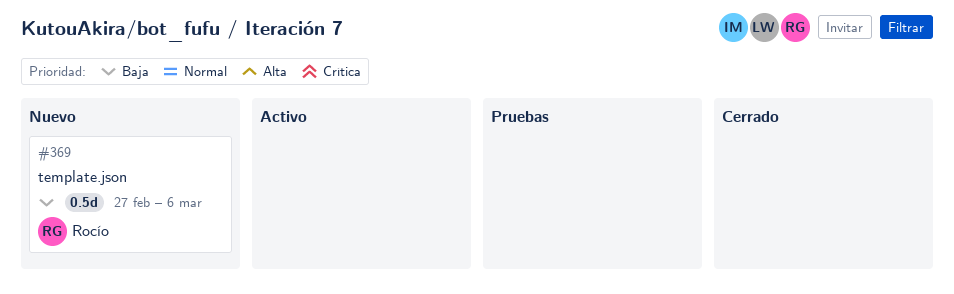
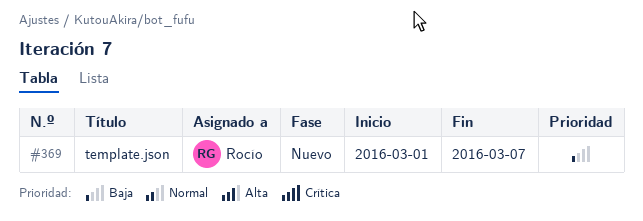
#369, start: Feb 27 -> Mar 1
#369, due: Mar 6 -> Mar 7

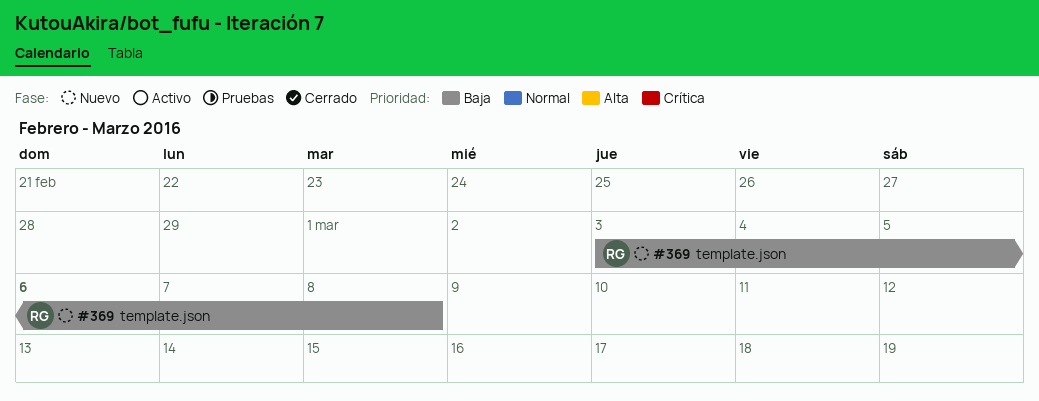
#369, start: Mar 1 -> Mar 3
#369, due: Mar 7 -> Mar 8

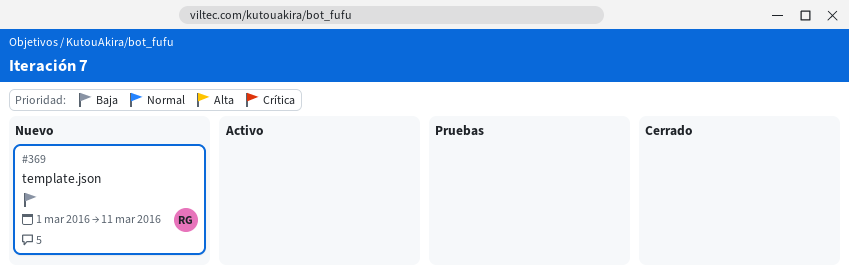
#369, start: Mar 3 -> Mar 1
#369, due: Mar 8 -> Mar 11

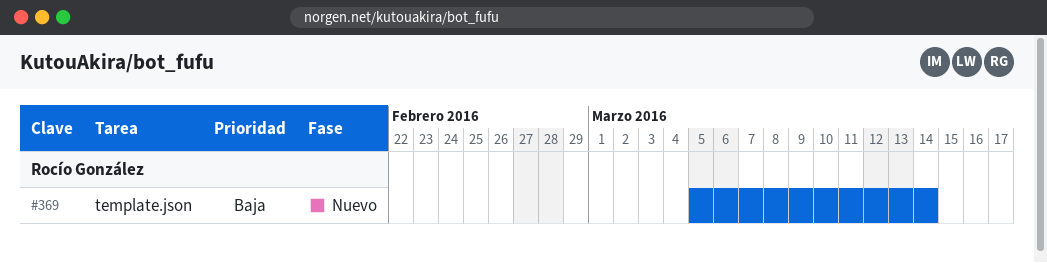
#369, start: Mar 1 -> Mar 5
#369, due: Mar 11 -> Mar 14

